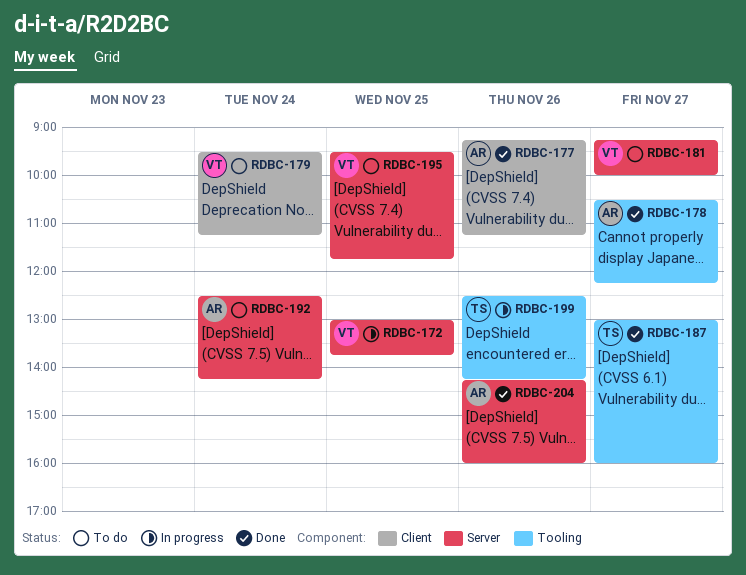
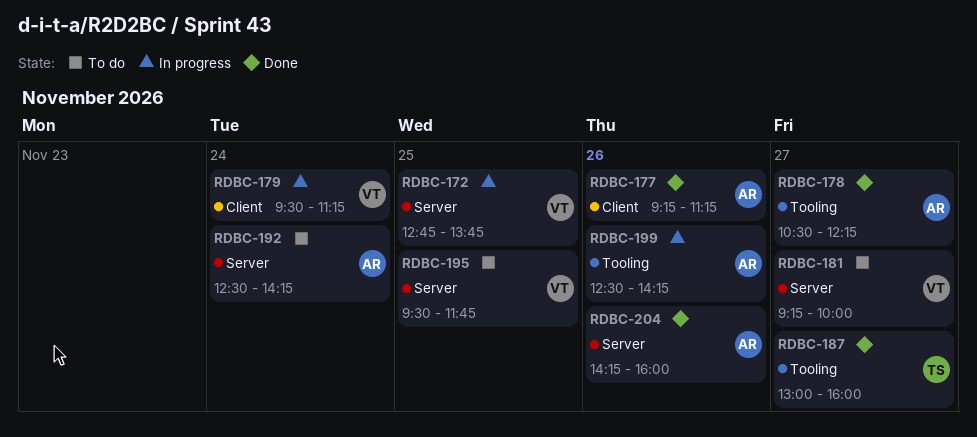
RDBC-172, begins: 13:00 -> 12:45
RDBC-179, status: To do -> In progress
RDBC-199, owner: TS -> AR

